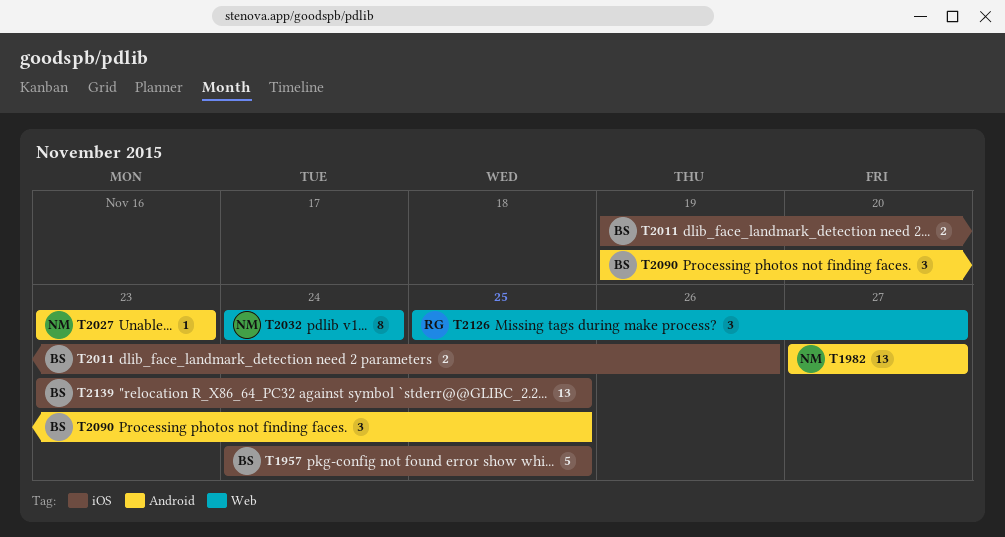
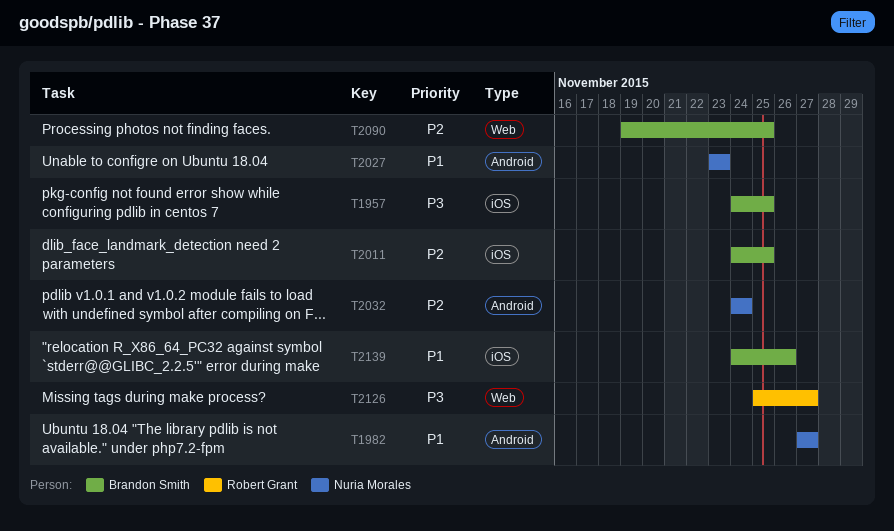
T2011, start: Nov 19 -> Nov 24
T2011, due: Nov 26 -> Nov 25
T2032, label: Web -> Android
T2090, label: Android -> Web
T2139, start: Nov 23 -> Nov 24
T2139, due: Nov 25 -> Nov 26

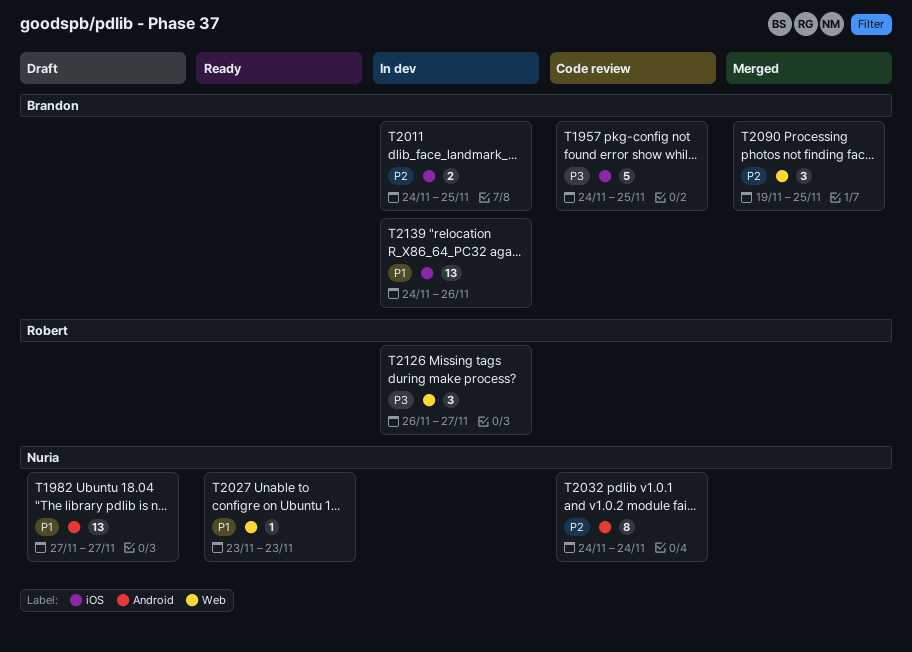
T2027, label: Android -> Web
T2126, start: Nov 25 -> Nov 26

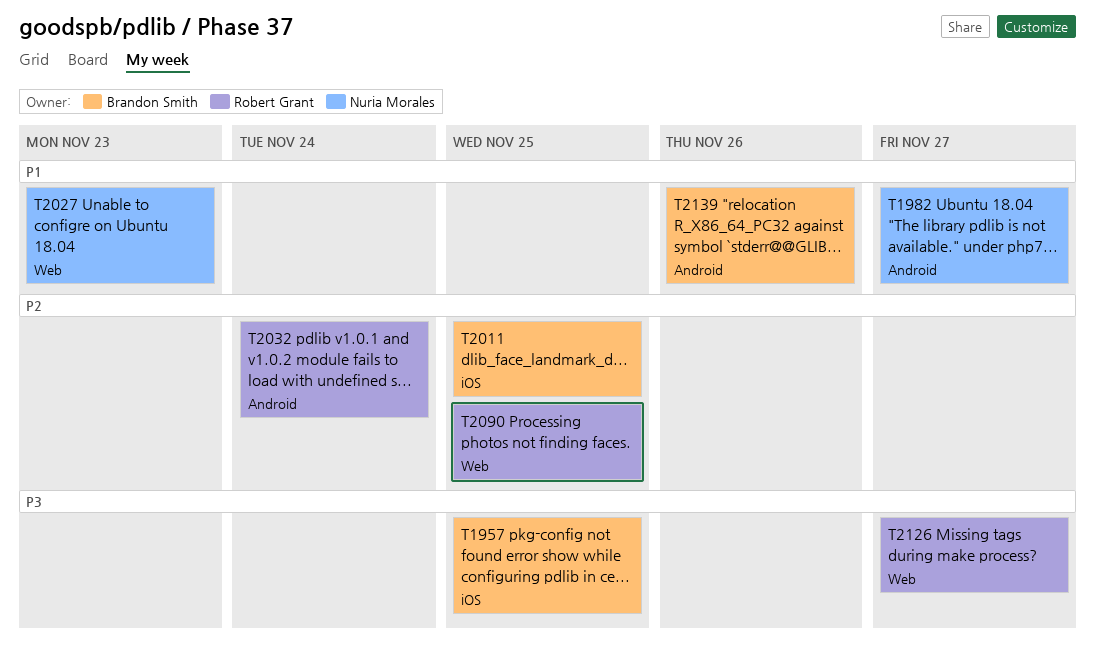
T2032, owner: Nuria Morales -> Robert Grant
T2090, owner: Brandon Smith -> Robert Grant
T2139, label: iOS -> Android

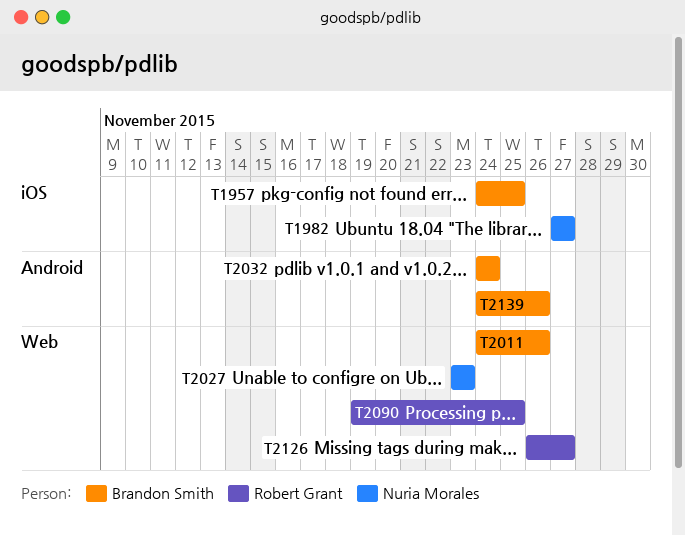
T1982, label: Android -> iOS
T2011, label: iOS -> Web
T2011, due: Nov 25 -> Nov 26
T2032, owner: Robert Grant -> Brandon Smith

